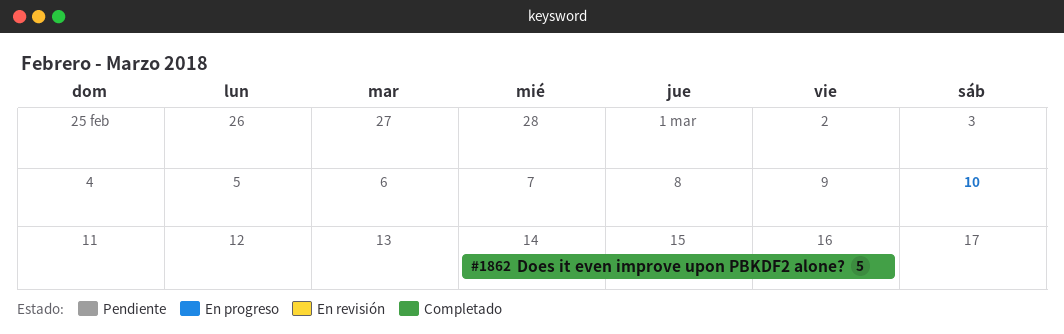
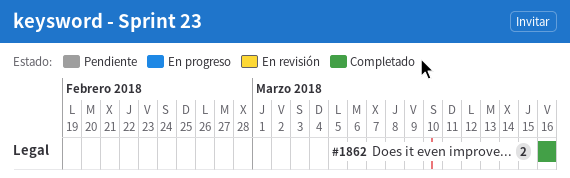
#1862, estimate: 5 -> 2
#1862, start: Mar 14 -> Mar 16

